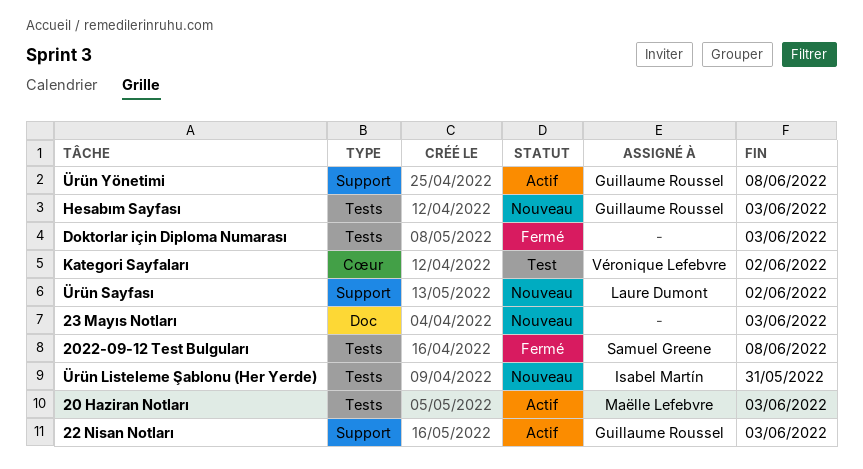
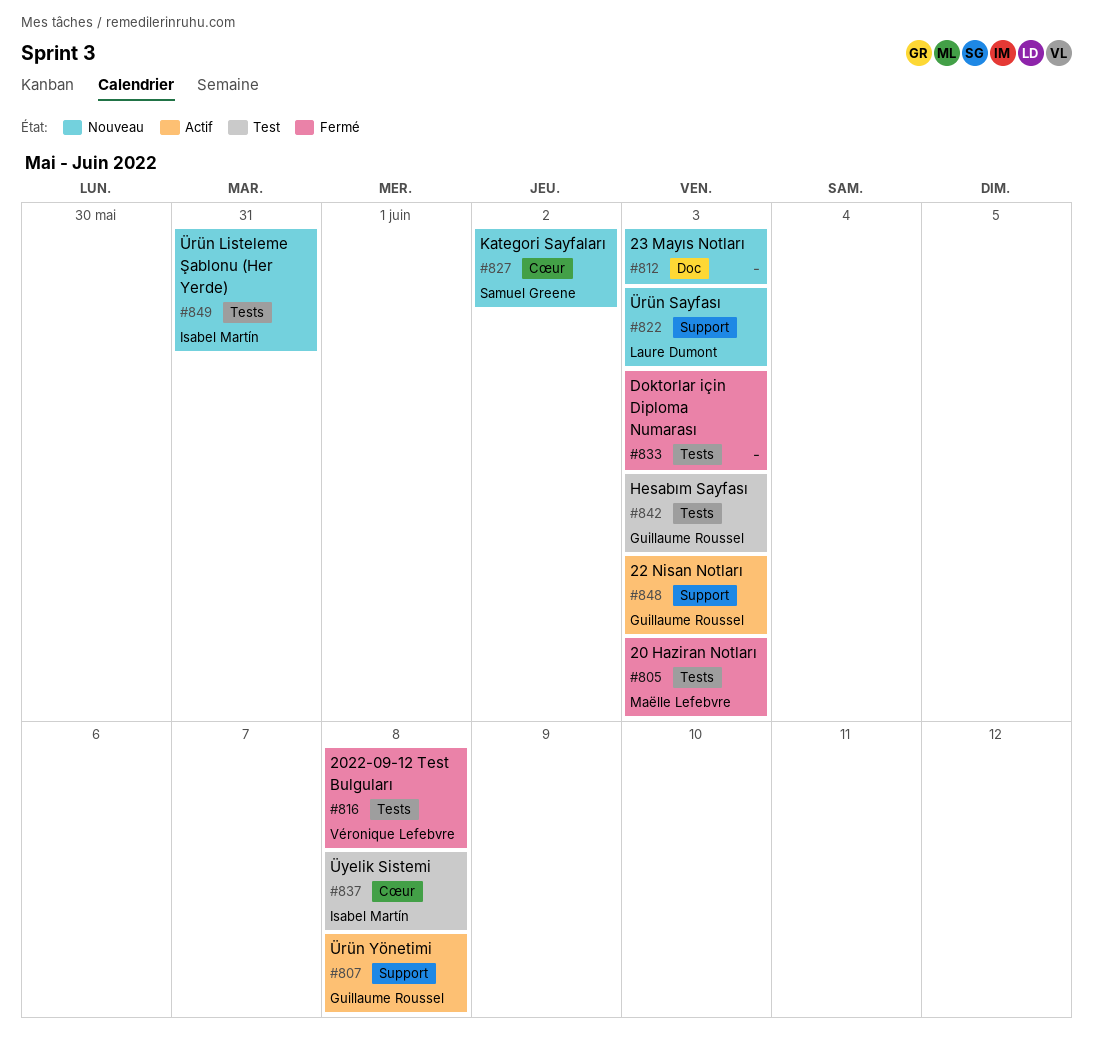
20 Haziran Notları, status: Actif -> Fermé
2022-09-12 Test Bulguları, owner: Samuel Greene -> Véronique Lefebvre
Hesabım Sayfası, status: Nouveau -> Test
Kategori Sayfaları, status: Test -> Nouveau
Kategori Sayfaları, owner: Véronique Lefebvre -> Samuel Greene
Ürün Sayfası, due: Jun 2 -> Jun 3
Üyelik Sistemi: none -> present

